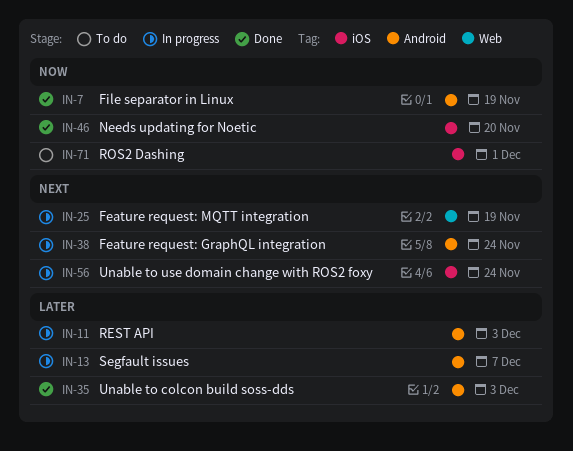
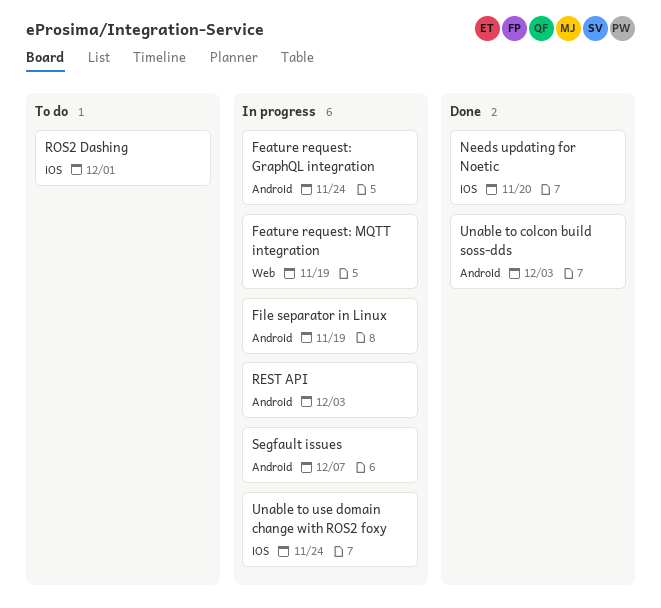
File separator in Linux, status: Done -> In progress

